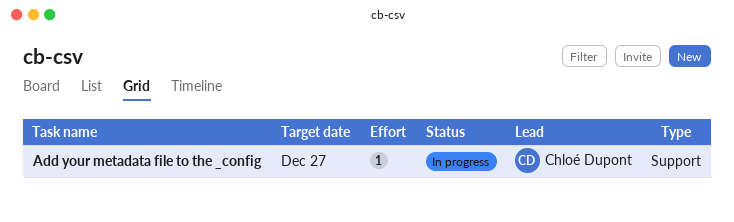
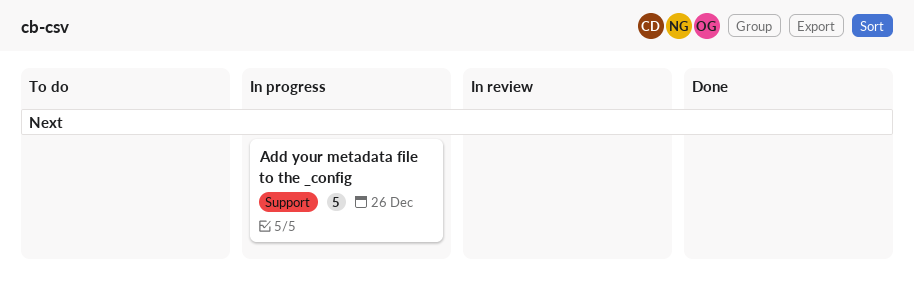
Add your metadata file to the _config, estimate: 1 -> 5
Add your metadata file to the _config, due: Dec 27 -> Dec 26

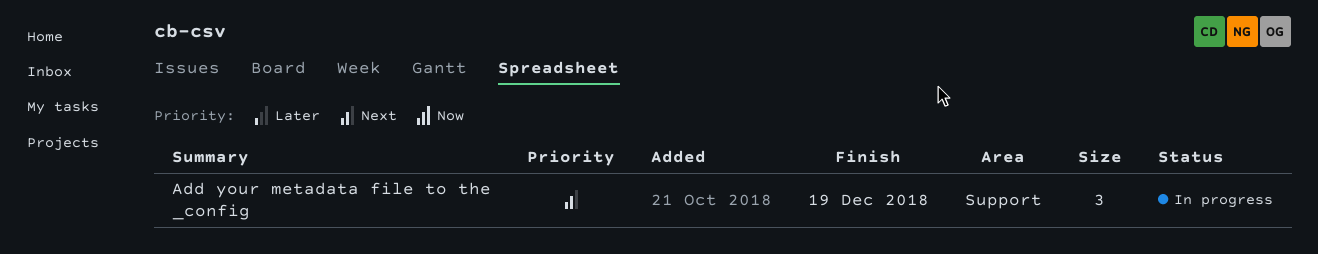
Add your metadata file to the _config, estimate: 5 -> 3
Add your metadata file to the _config, due: Dec 26 -> Dec 19

